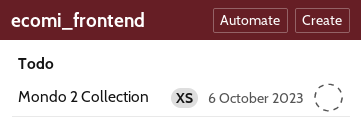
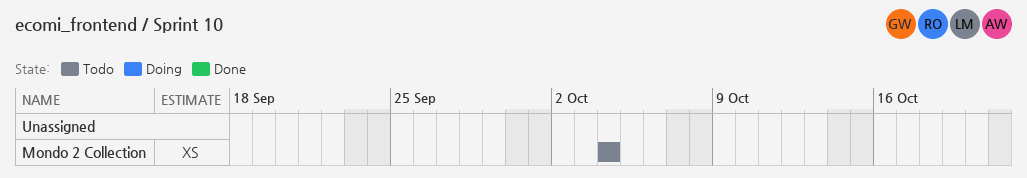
Mondo 2 Collection, due: Oct 6 -> Oct 4

